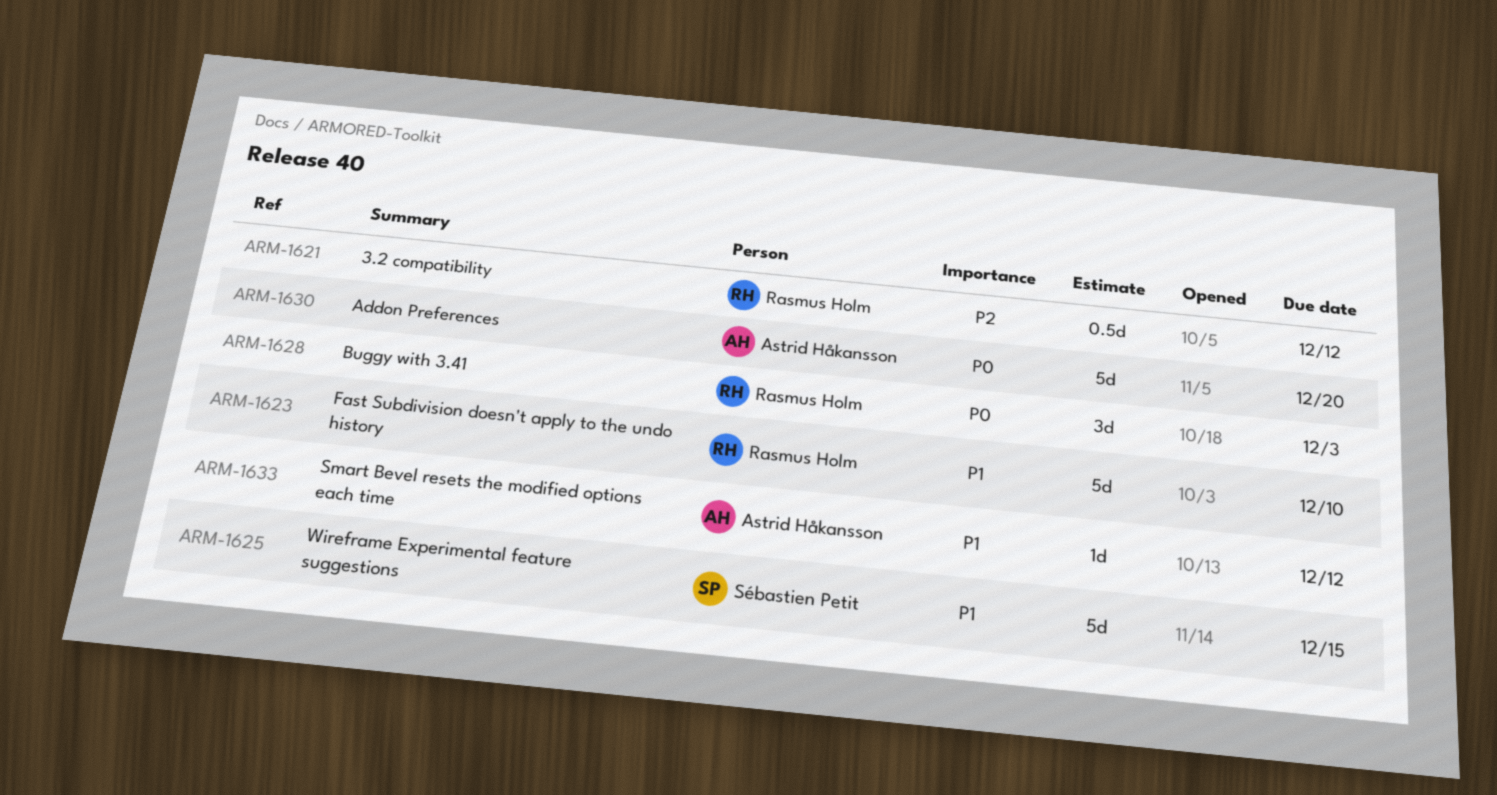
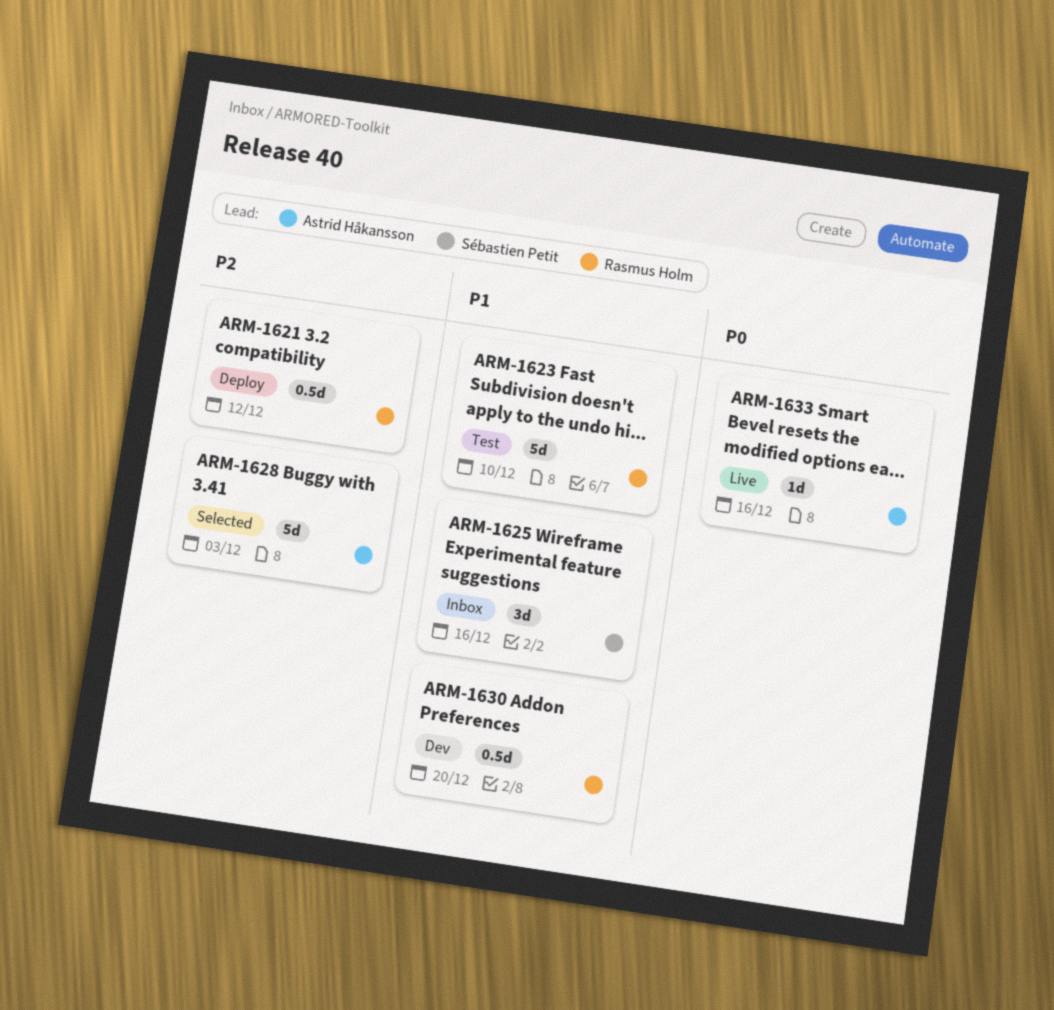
ARM-1625, estimate: 5d -> 3d
ARM-1625, due: Dec 15 -> Dec 16
ARM-1628, owner: Rasmus Holm -> Astrid Håkansson
ARM-1628, priority: P0 -> P2
ARM-1628, estimate: 3d -> 5d
ARM-1630, owner: Astrid Håkansson -> Rasmus Holm
ARM-1630, priority: P0 -> P1
ARM-1630, estimate: 5d -> 0.5d
ARM-1633, priority: P1 -> P0
ARM-1633, due: Dec 12 -> Dec 16

